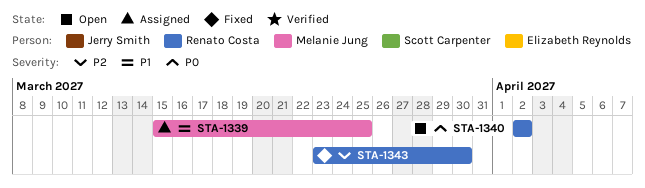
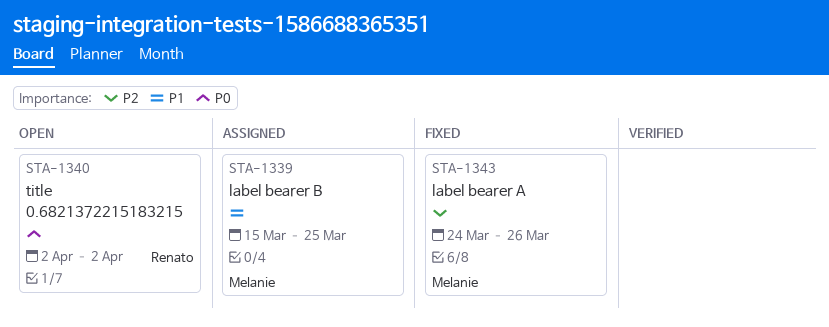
STA-1343, owner: Renato Costa -> Melanie Jung
STA-1343, start: Mar 23 -> Mar 24
STA-1343, due: Mar 30 -> Mar 26

